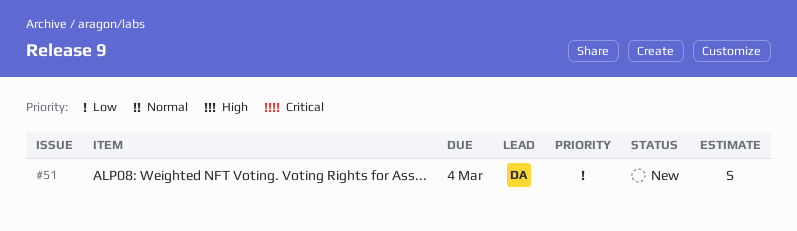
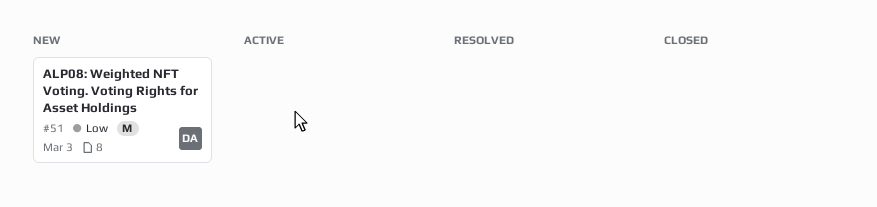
#51, estimate: S -> M
#51, due: Mar 4 -> Mar 3

